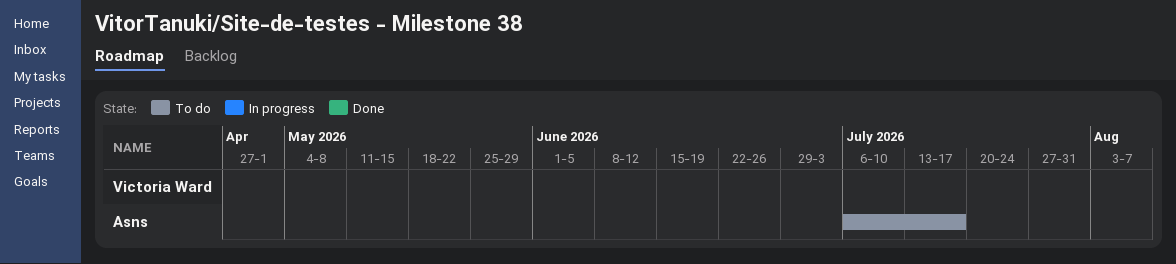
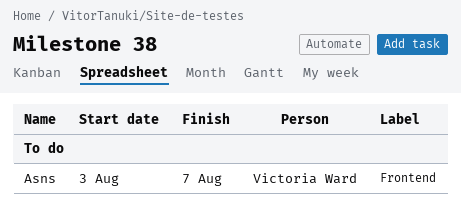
Asns, start: Jul 6 -> Aug 3
Asns, due: Jul 17 -> Aug 7

